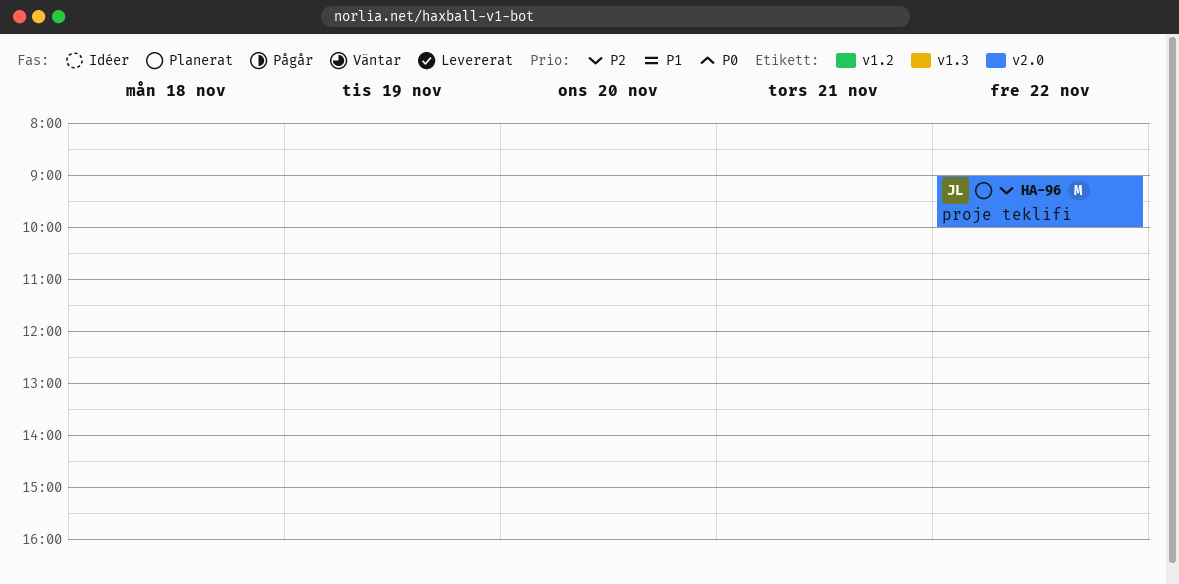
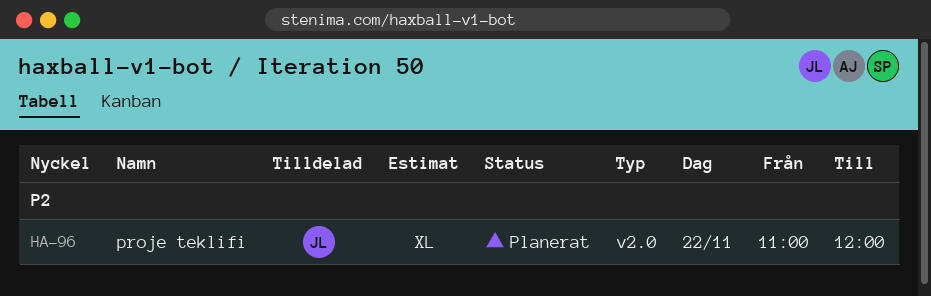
HA-96, estimate: M -> XL
HA-96, begins: 09:00 -> 11:00
HA-96, ends: 10:00 -> 12:00

